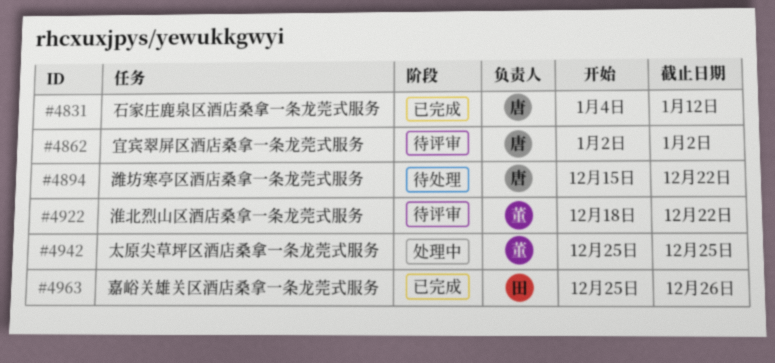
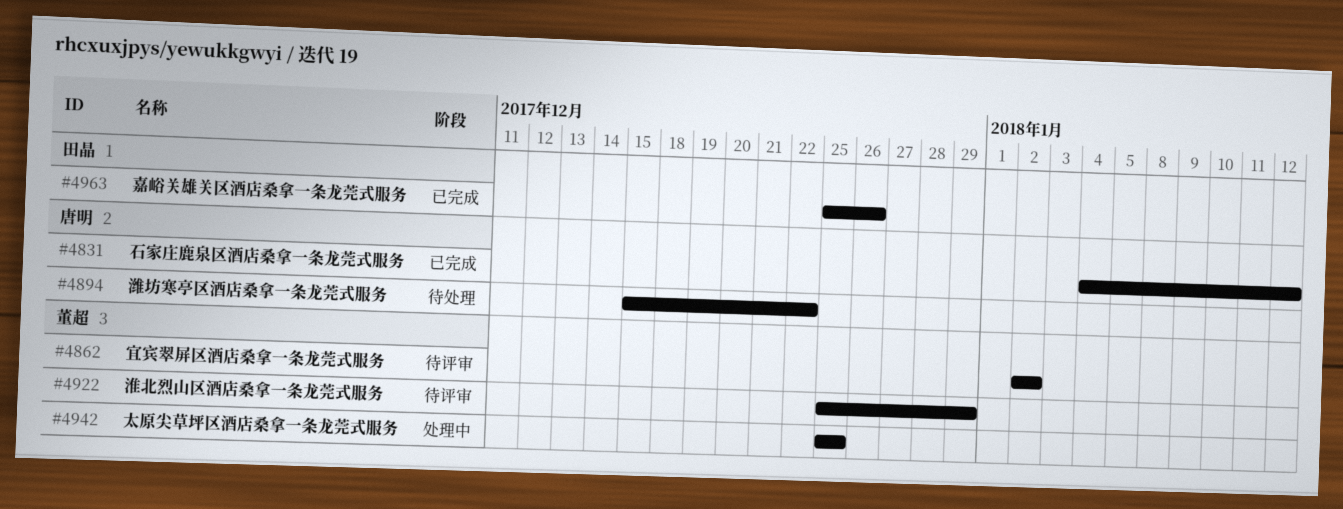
#4862, owner: 唐明 -> 董超
#4922, start: Dec 18 -> Dec 25
#4922, due: Dec 22 -> Dec 29

